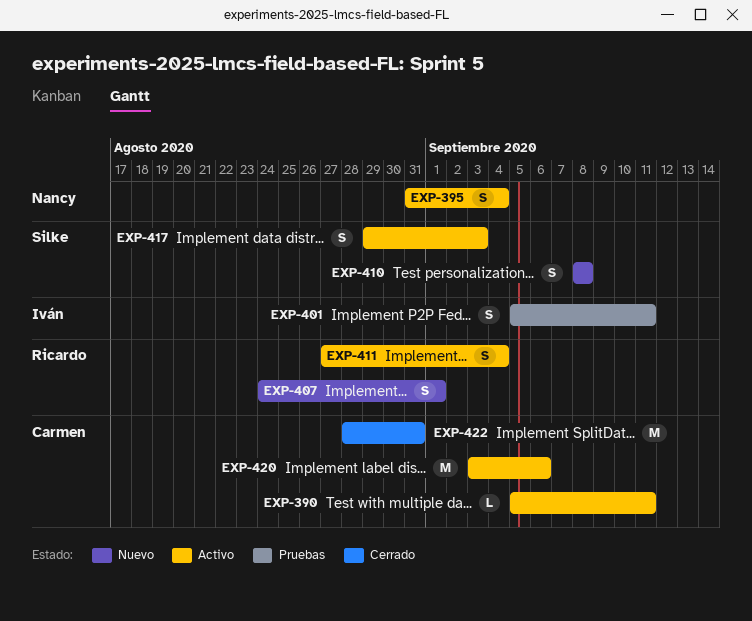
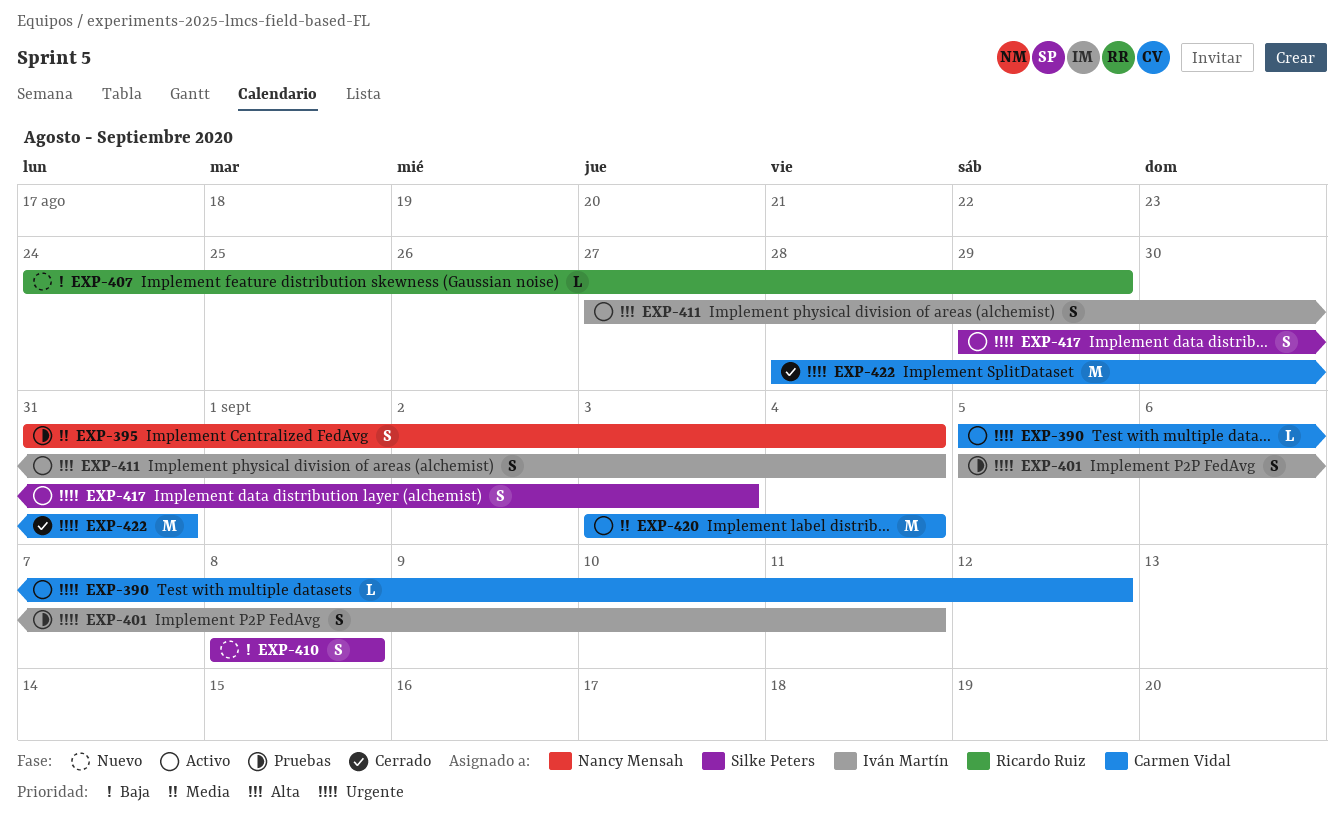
EXP-390, due: Sep 11 -> Sep 12
EXP-395, status: Activo -> Pruebas
EXP-407, estimate: S -> L
EXP-407, due: Sep 1 -> Aug 29
EXP-411, owner: Ricardo Ruiz -> Iván Martín
EXP-420, due: Sep 6 -> Sep 4

